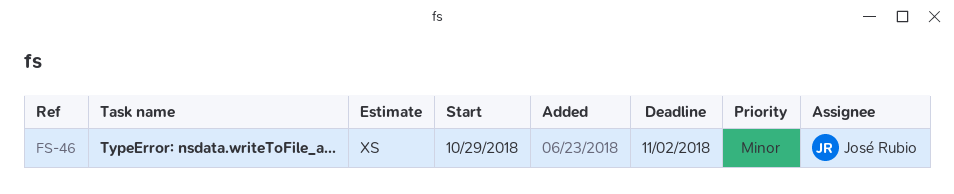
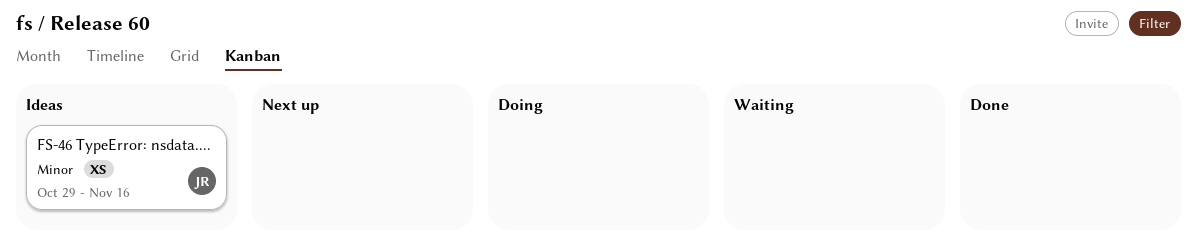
FS-46, due: Nov 2 -> Nov 16

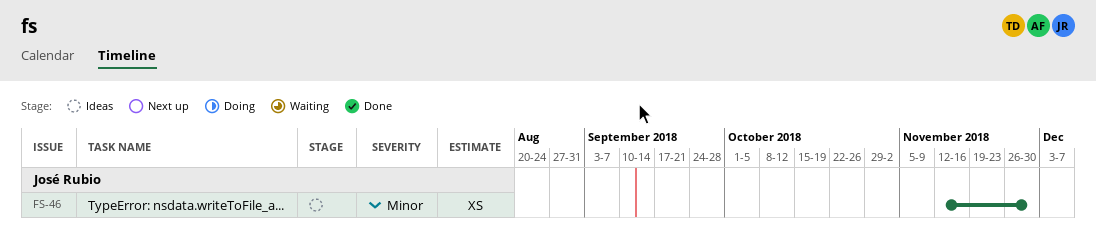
FS-46, start: Oct 29 -> Nov 12
FS-46, due: Nov 16 -> Nov 30

